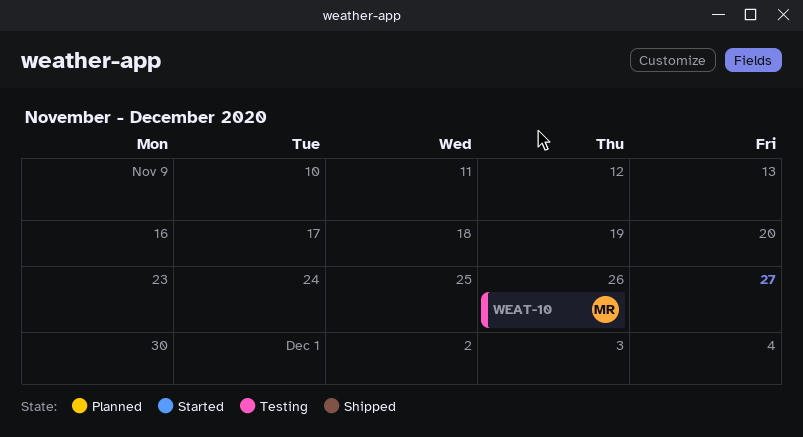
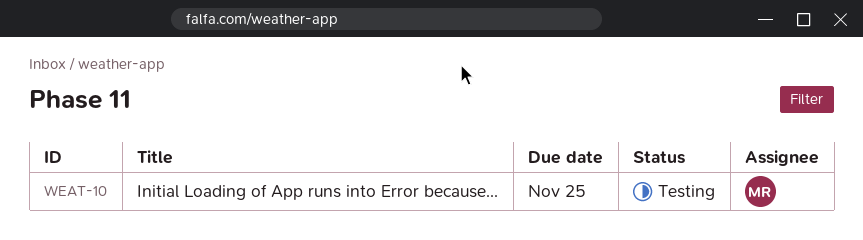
WEAT-10, due: Nov 26 -> Nov 25

